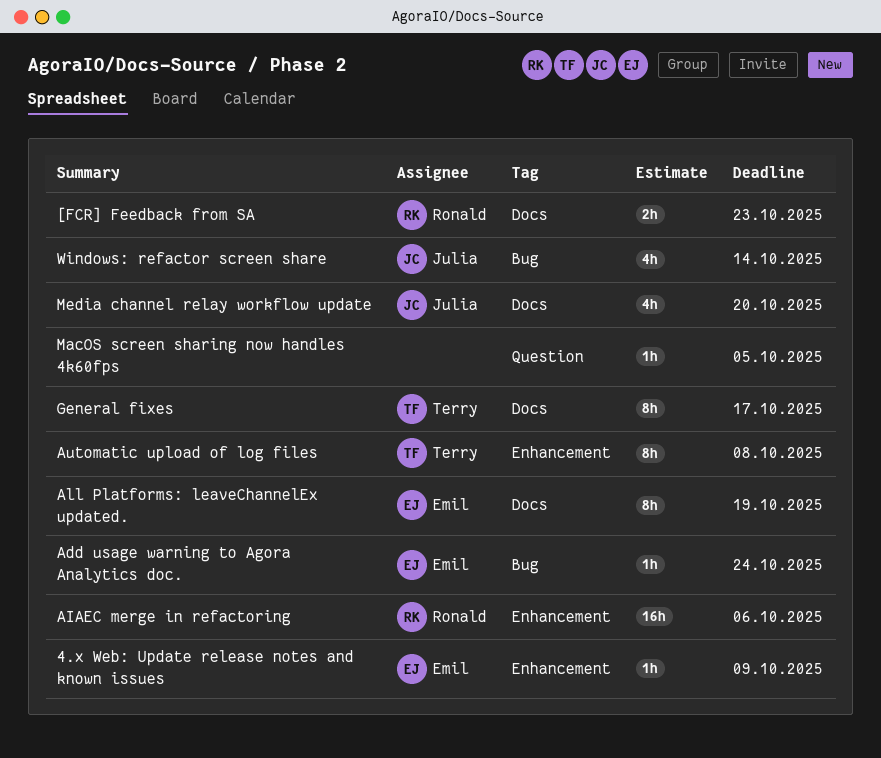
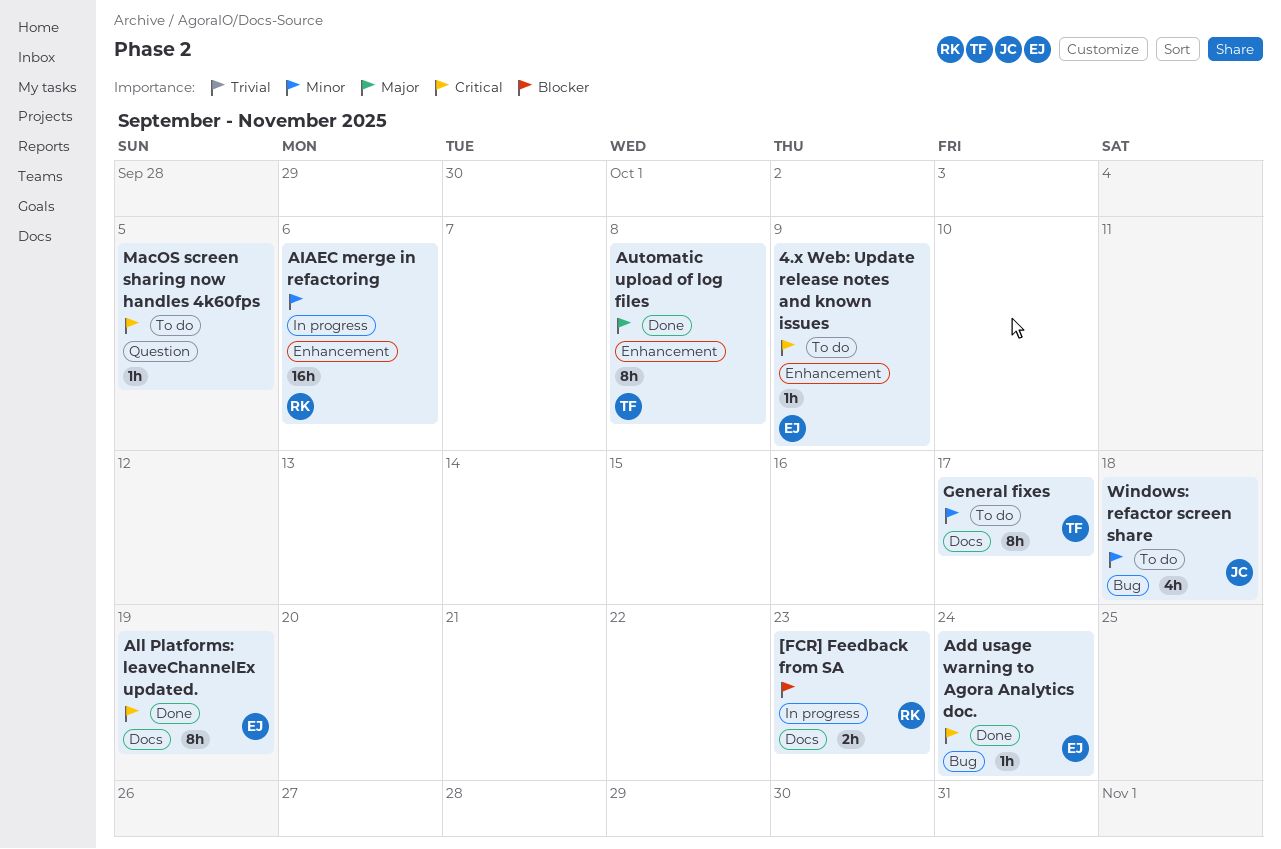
Media channel relay workflow update: present -> none
Windows: refactor screen share, due: Oct 14 -> Oct 18

